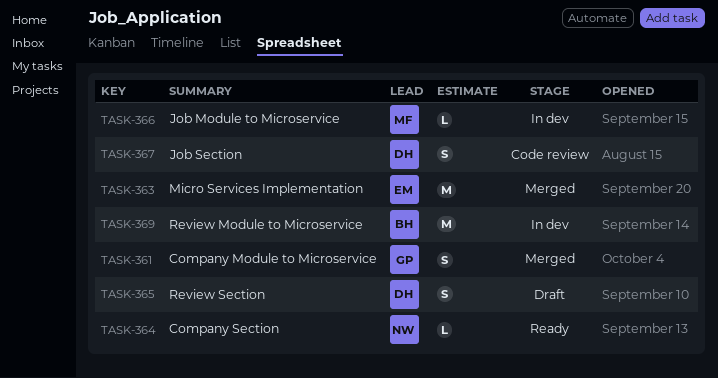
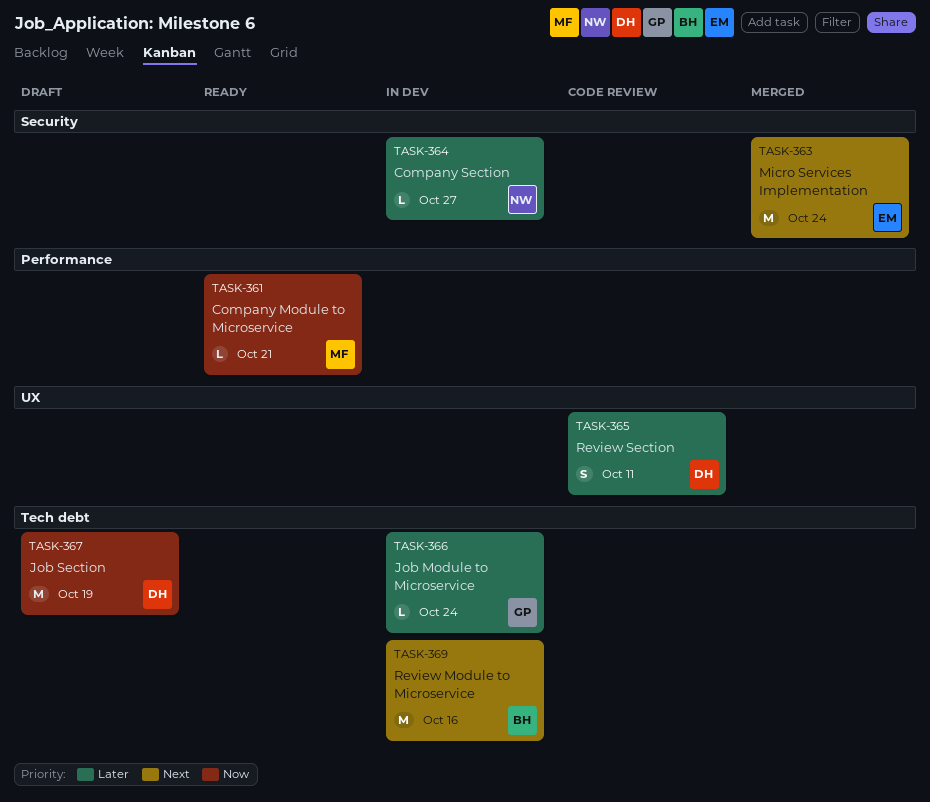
TASK-361, status: Merged -> Ready
TASK-361, owner: GP -> MF
TASK-361, estimate: S -> L
TASK-364, status: Ready -> In dev
TASK-365, status: Draft -> Code review
TASK-366, owner: MF -> GP
TASK-367, status: Code review -> Draft
TASK-367, estimate: S -> M

